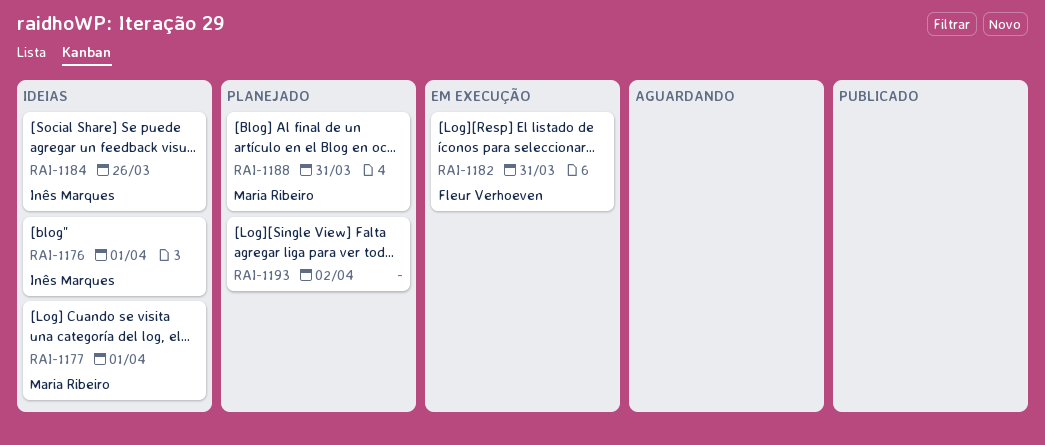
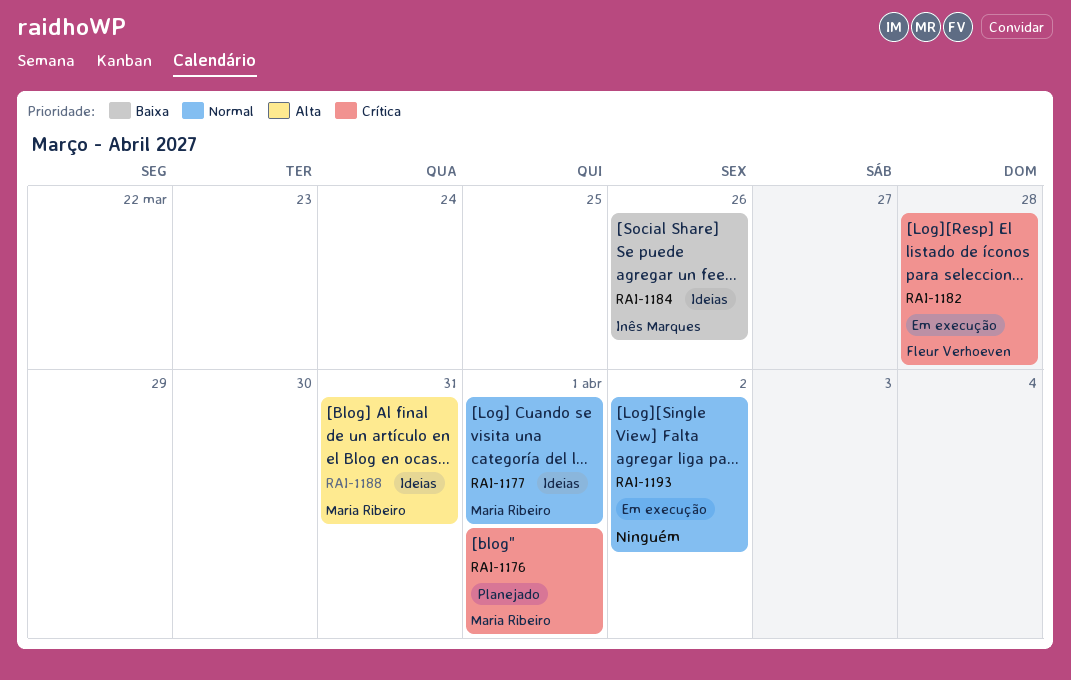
RAI-1176, status: Ideias -> Planejado
RAI-1176, owner: Inês Marques -> Maria Ribeiro
RAI-1182, due: Mar 31 -> Mar 28
RAI-1188, status: Planejado -> Ideias
RAI-1193, status: Planejado -> Em execução

